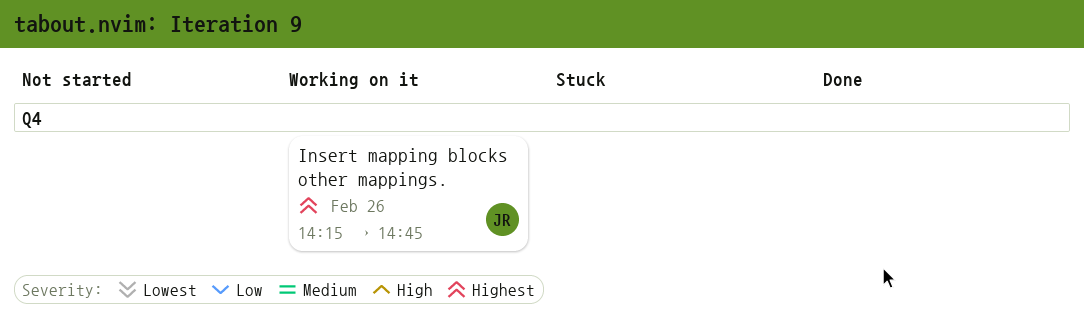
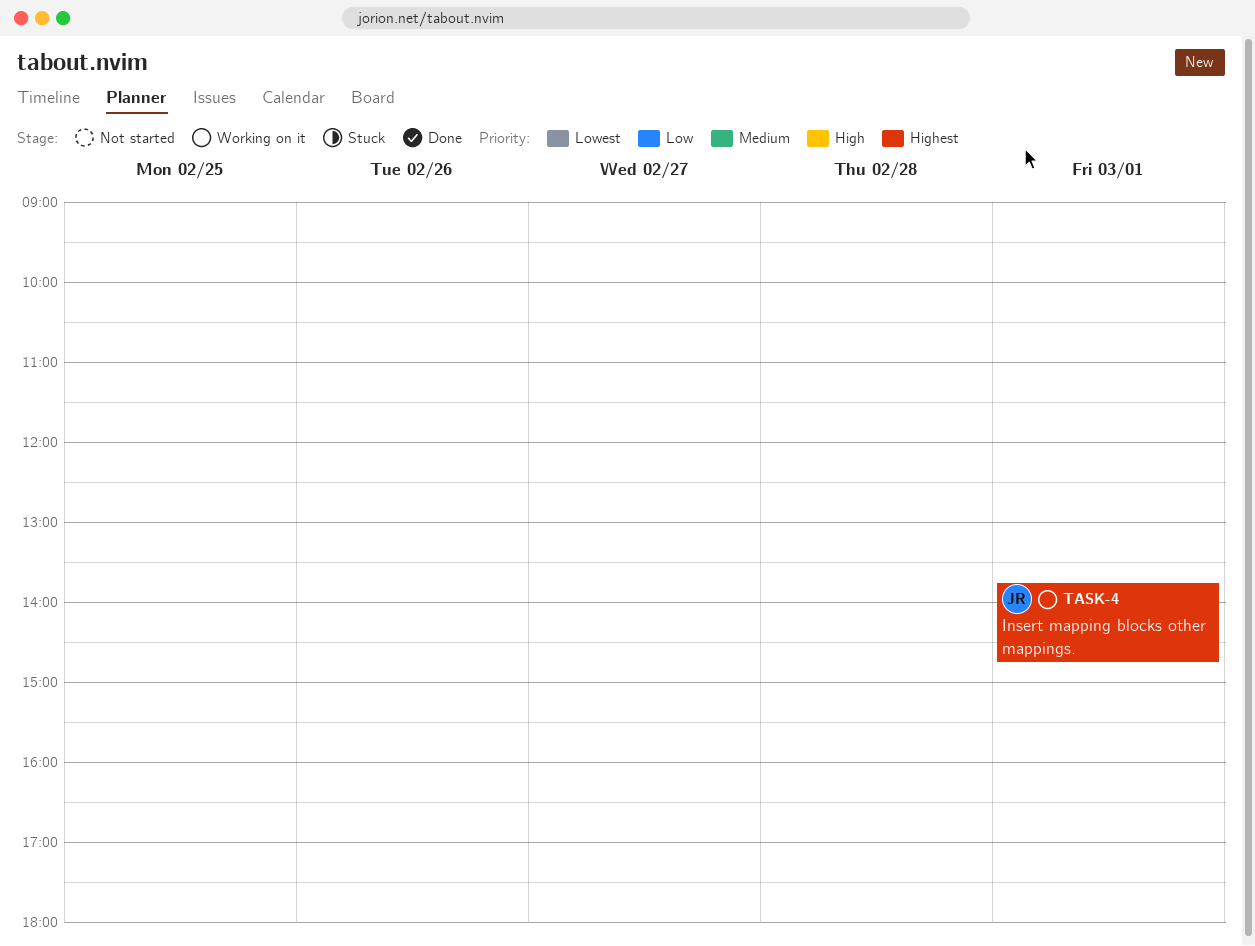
Insert mapping blocks other mappings., day: Feb 26 -> Mar 1
Insert mapping blocks other mappings., begins: 14:15 -> 13:45

